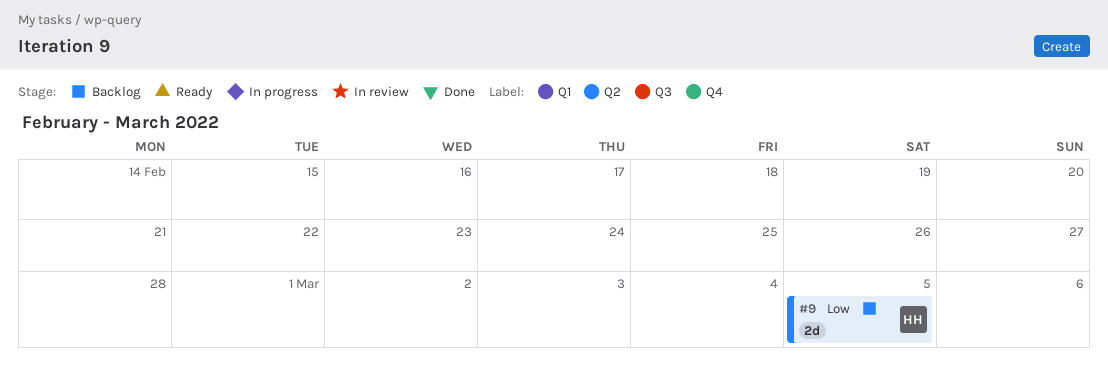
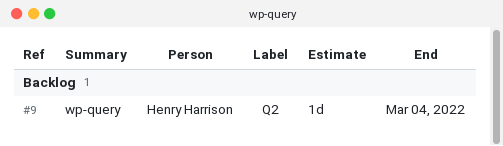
#9, estimate: 2d -> 1d
#9, due: Mar 5 -> Mar 4

